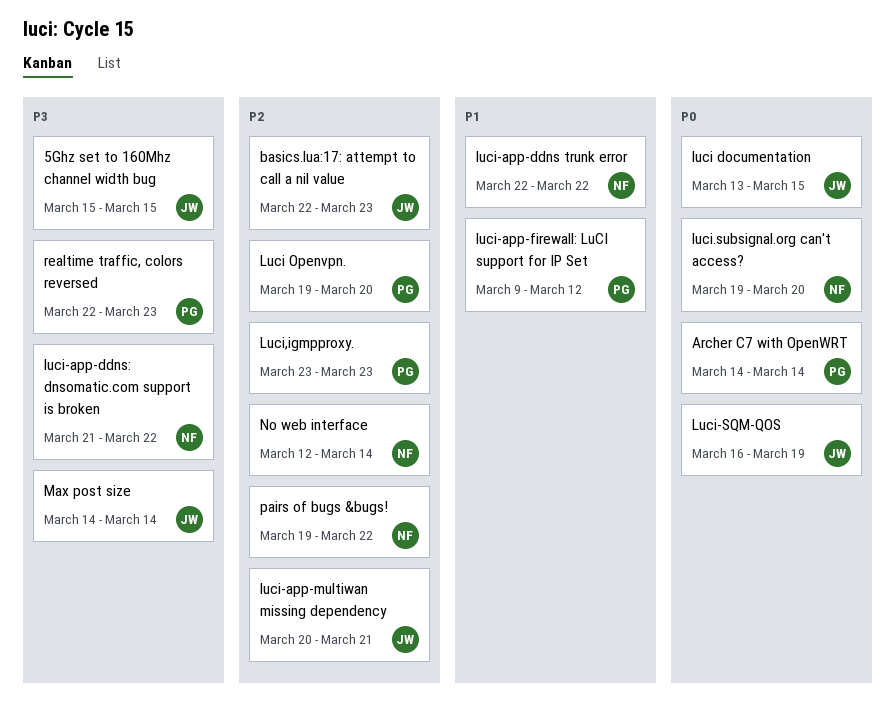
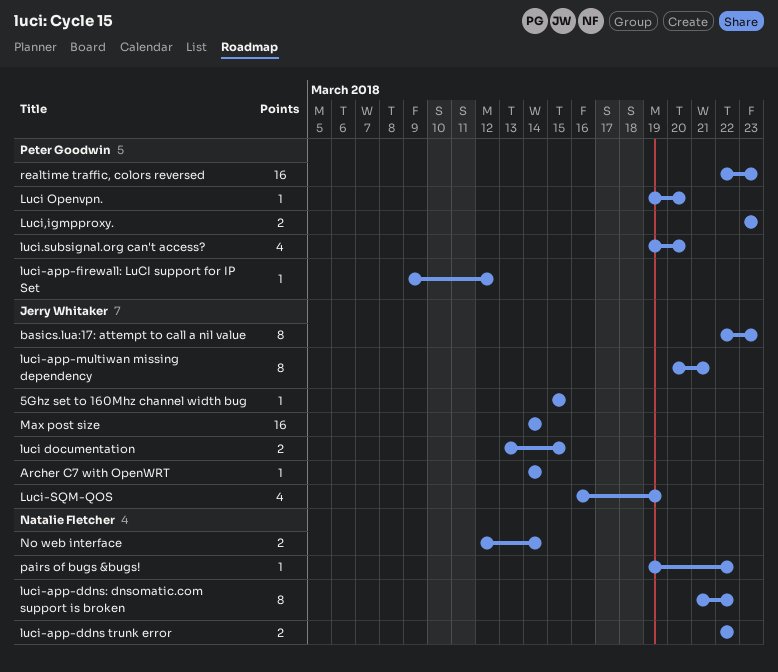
Archer C7 with OpenWRT, owner: Peter Goodwin -> Jerry Whitaker
luci.subsignal.org can't access?, owner: Natalie Fletcher -> Peter Goodwin

